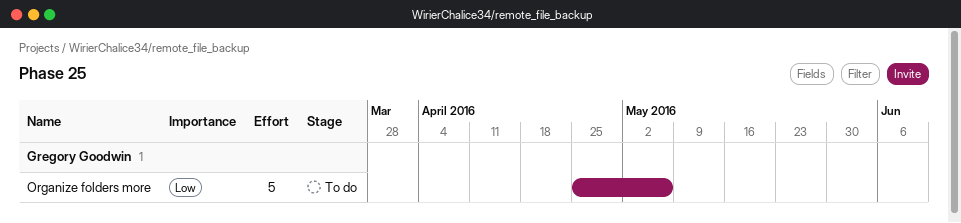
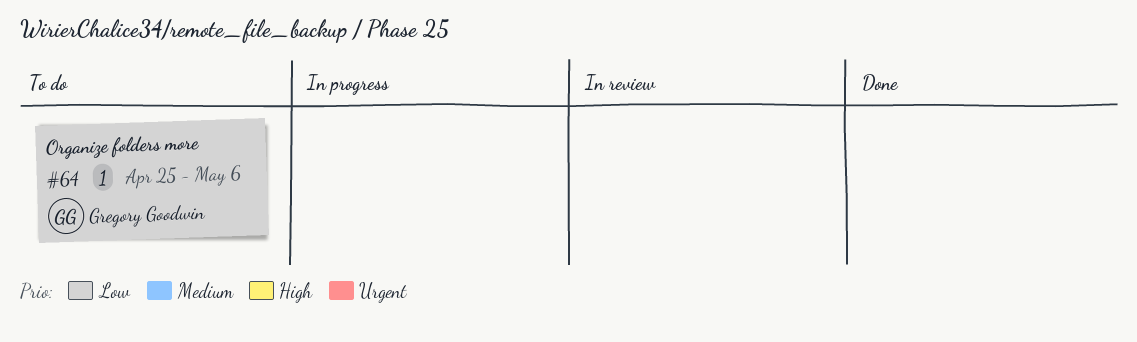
Organize folders more, estimate: 5 -> 1

